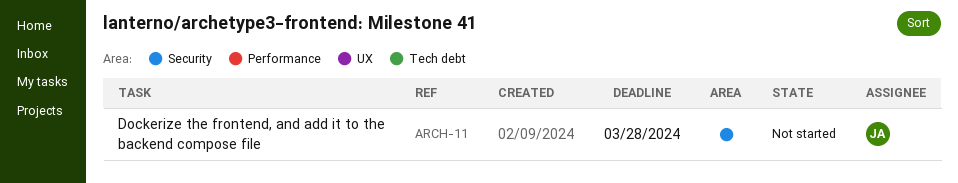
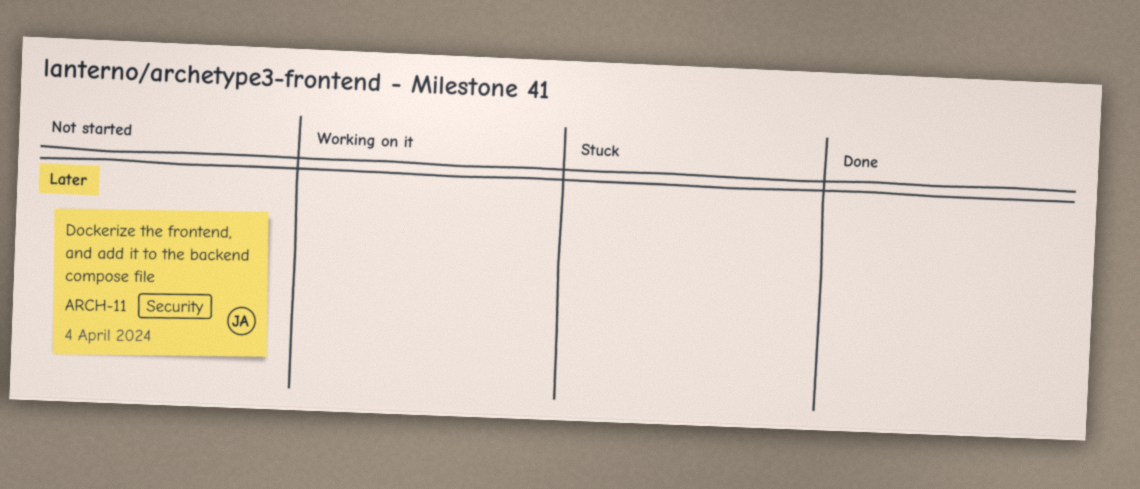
ARCH-11, due: Mar 28 -> Apr 4

